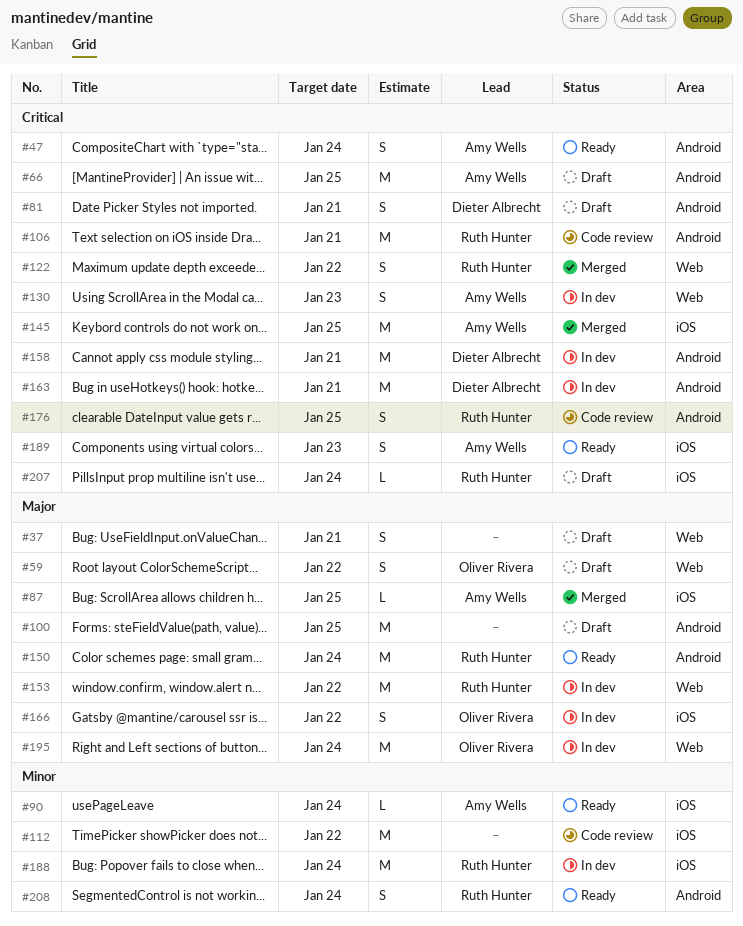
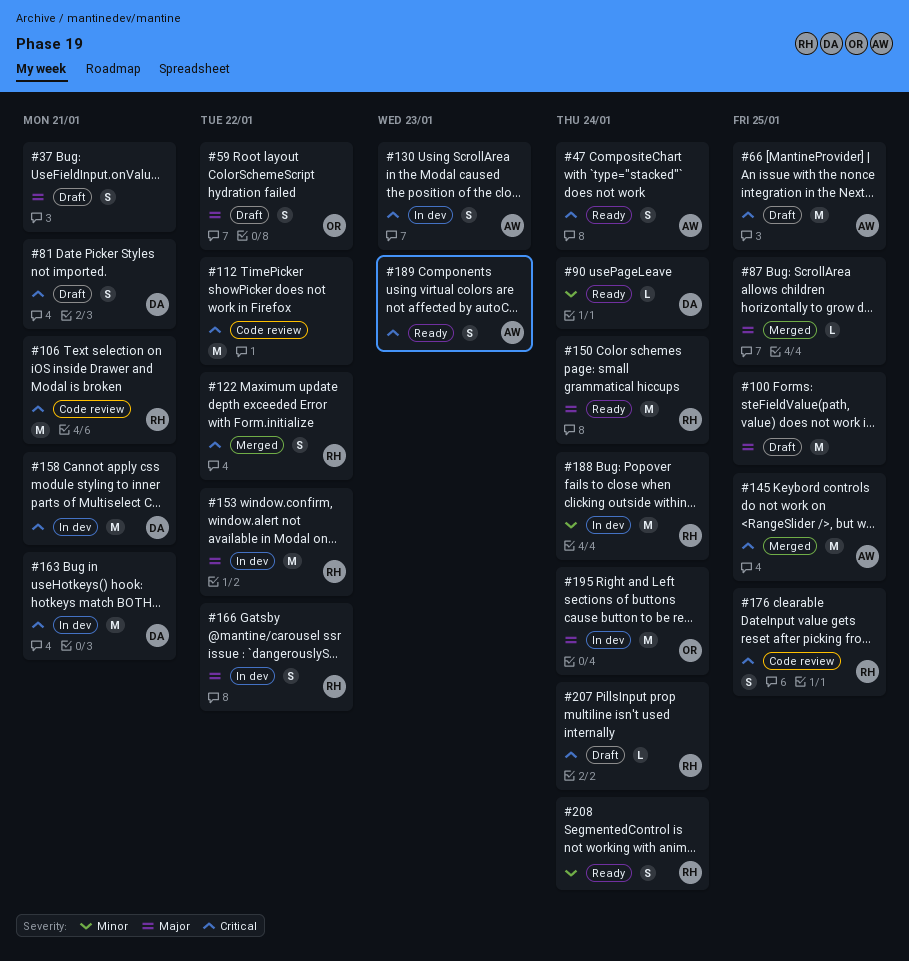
#87, owner: Amy Wells -> none
#90, owner: Amy Wells -> Dieter Albrecht
#112, priority: Minor -> Critical
#166, owner: Oliver Rivera -> Ruth Hunter

